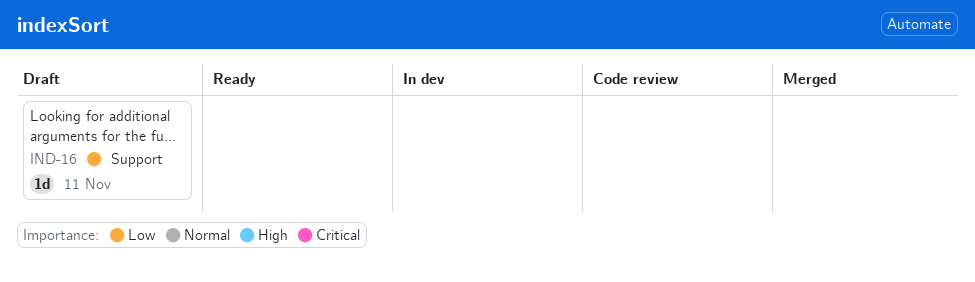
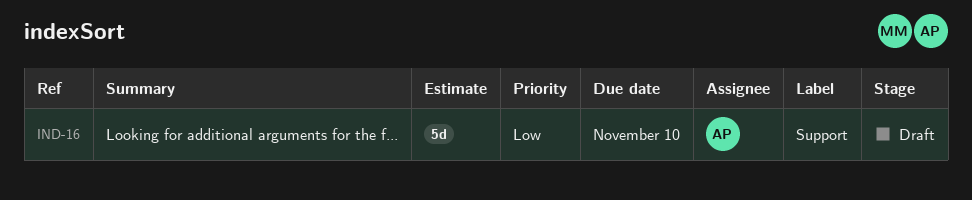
IND-16, estimate: 1d -> 5d
IND-16, due: Nov 11 -> Nov 10

